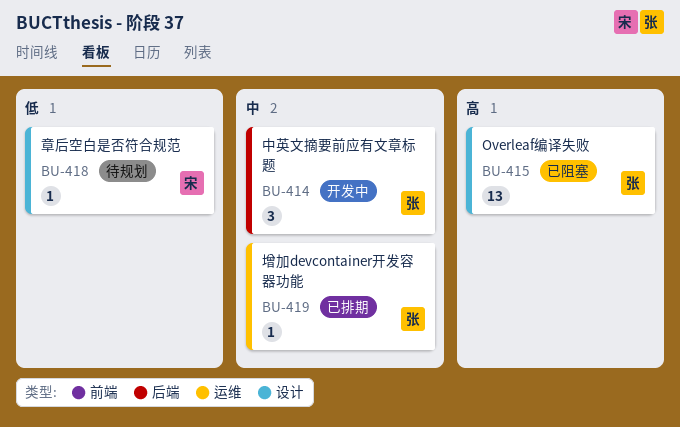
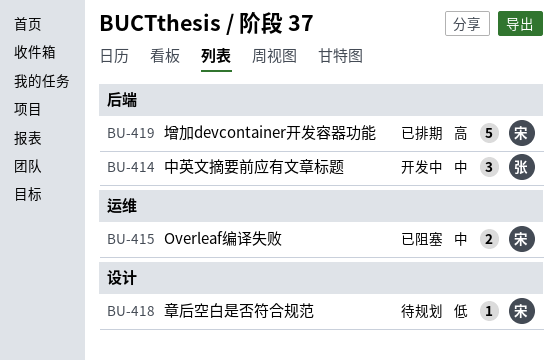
BU-415, owner: 张 -> 宋
BU-415, priority: 高 -> 中
BU-415, label: 设计 -> 运维
BU-415, estimate: 13 -> 2
BU-419, owner: 张 -> 宋
BU-419, priority: 中 -> 高
BU-419, label: 运维 -> 后端
BU-419, estimate: 1 -> 5

